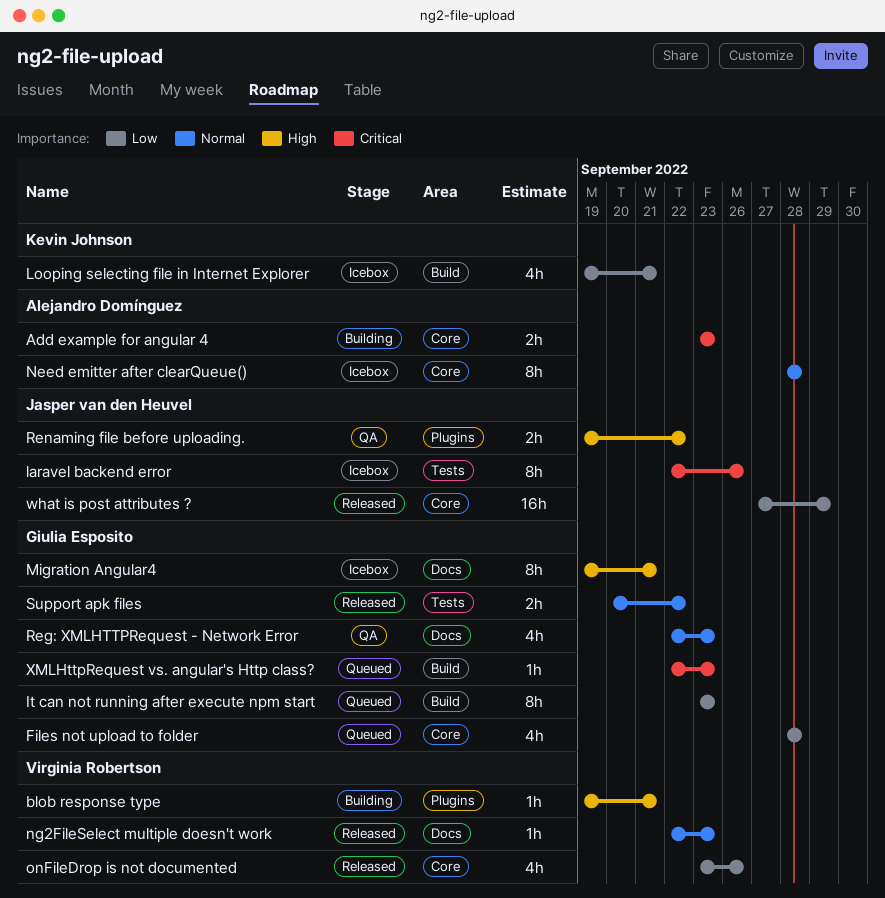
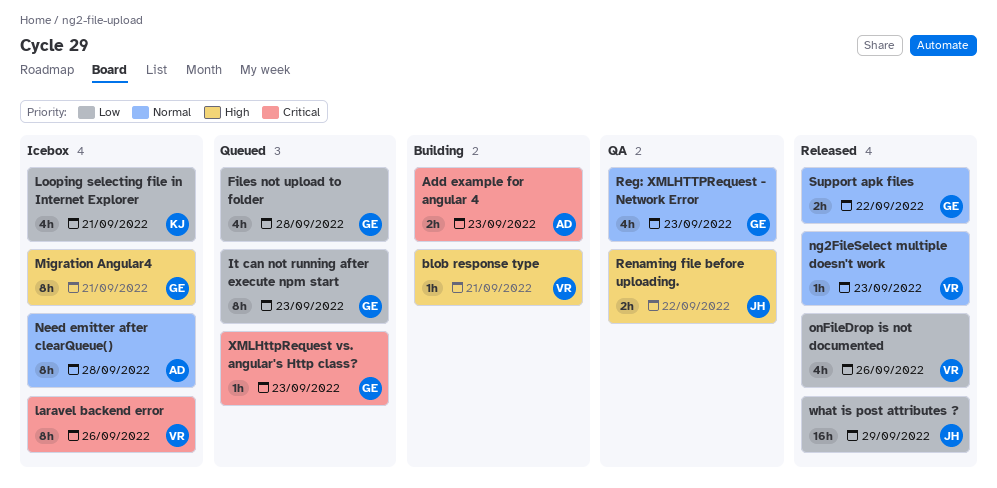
laravel backend error, owner: Jasper van den Heuvel -> Virginia Robertson

